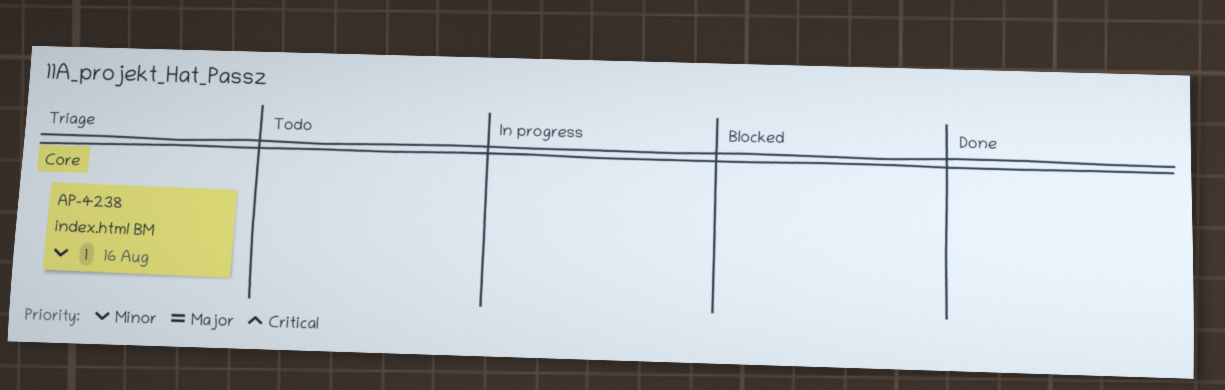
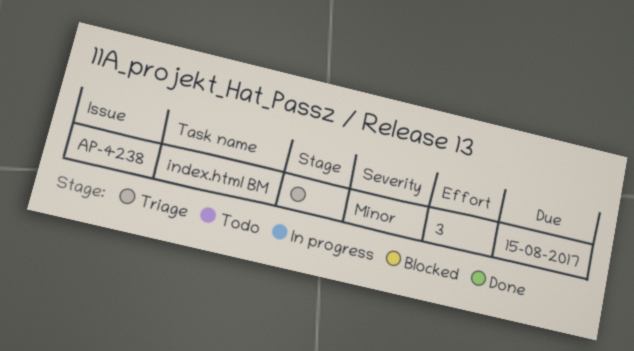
AP-4238, estimate: 1 -> 3
AP-4238, due: Aug 16 -> Aug 15

